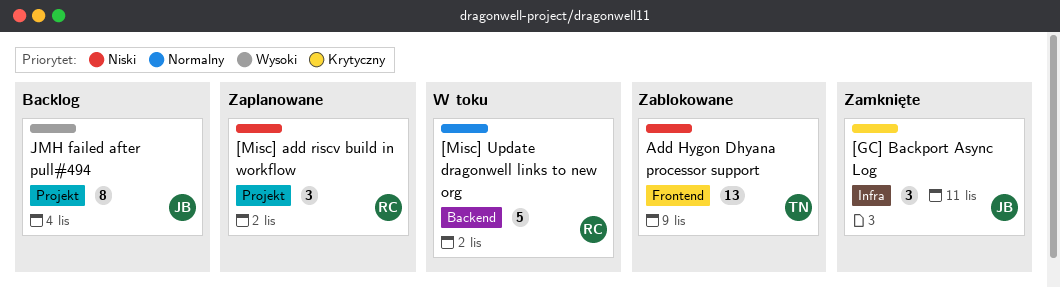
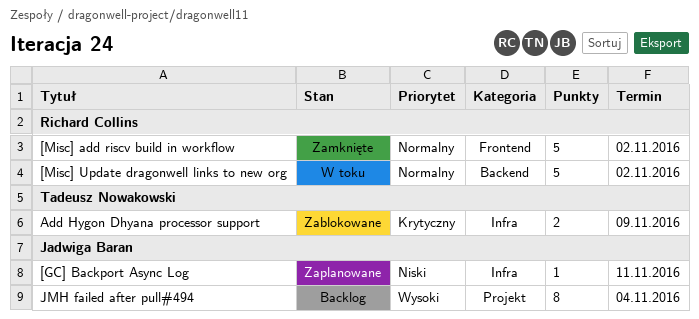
[GC] Backport Async Log, status: Zamknięte -> Zaplanowane
[GC] Backport Async Log, priority: Krytyczny -> Niski
[GC] Backport Async Log, estimate: 3 -> 1
[Misc] add riscv build in workflow, status: Zaplanowane -> Zamknięte
[Misc] add riscv build in workflow, priority: Niski -> Normalny
[Misc] add riscv build in workflow, label: Projekt -> Frontend
[Misc] add riscv build in workflow, estimate: 3 -> 5
Add Hygon Dhyana processor support, priority: Niski -> Krytyczny
Add Hygon Dhyana processor support, label: Frontend -> Infra
Add Hygon Dhyana processor support, estimate: 13 -> 2

